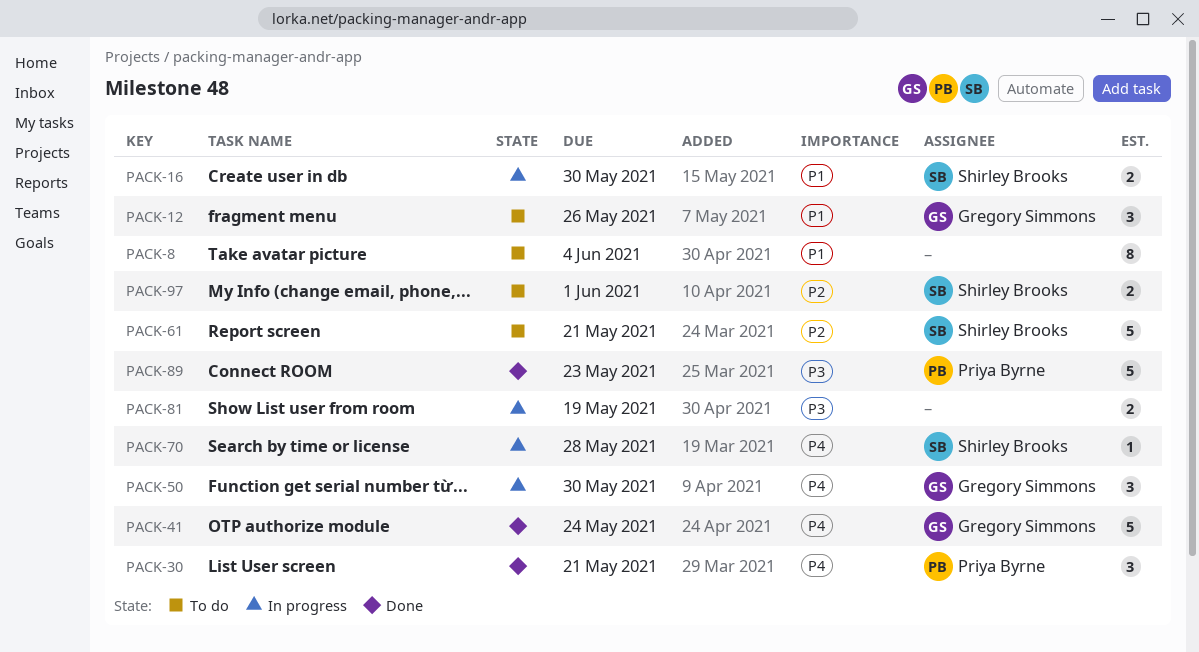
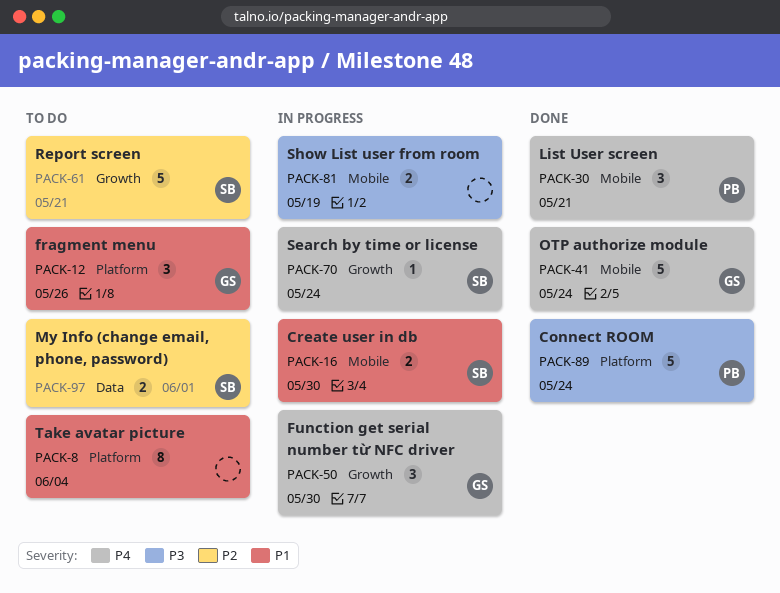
PACK-70, due: May 28 -> May 24
PACK-89, due: May 23 -> May 24

